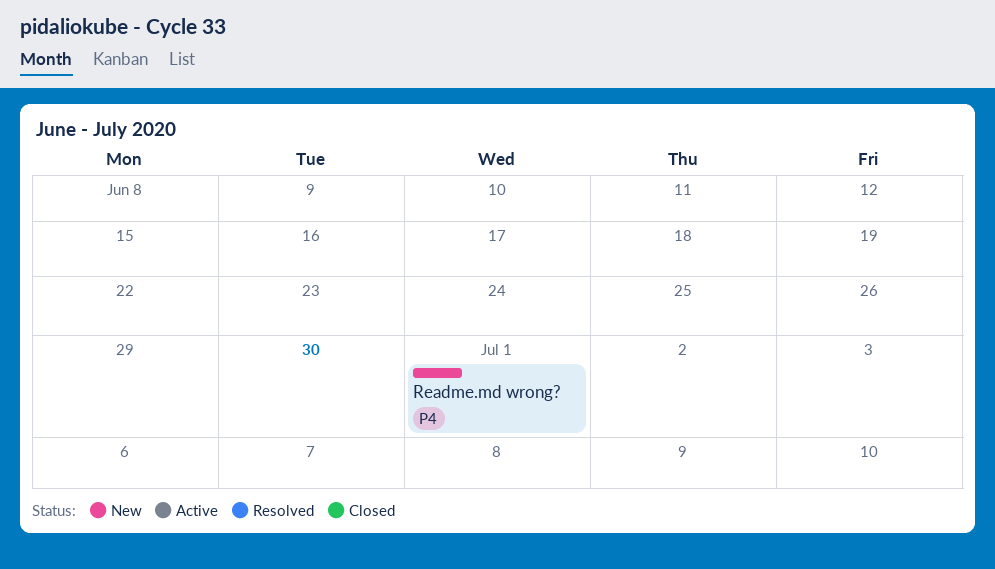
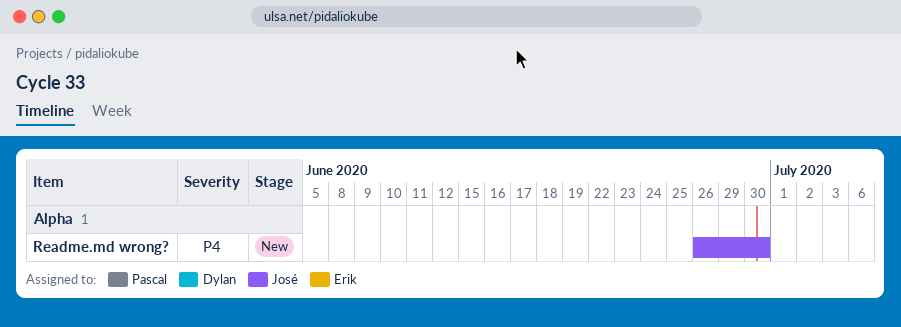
Readme.md wrong?, due: Jul 1 -> Jun 30

